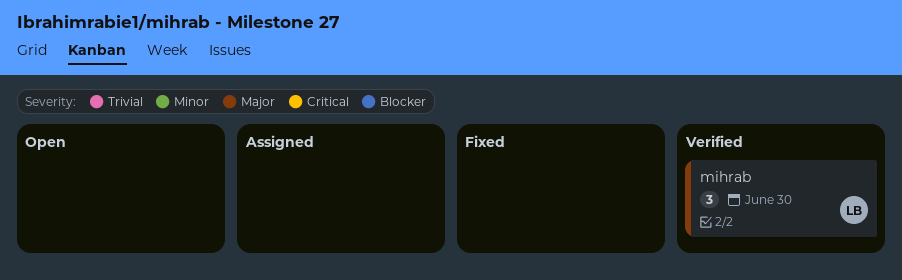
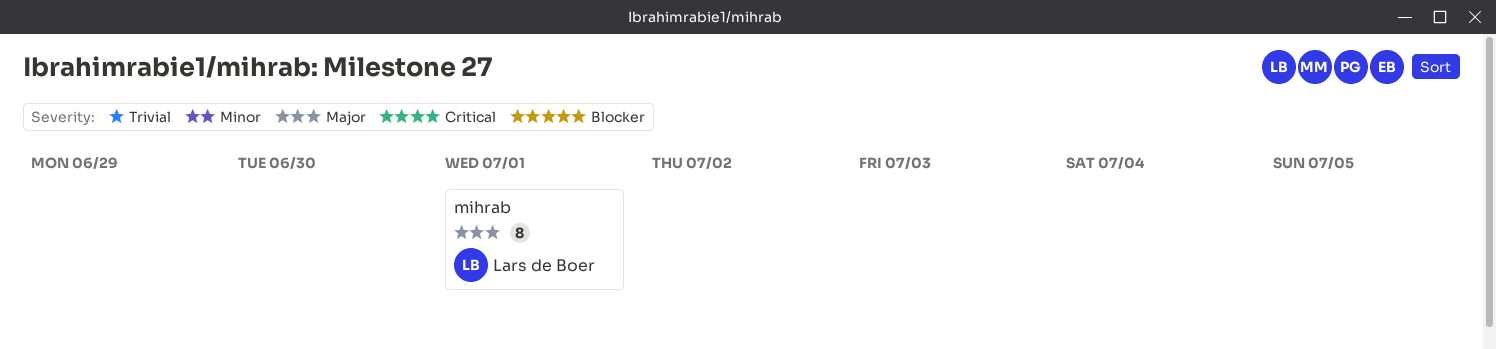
mihrab, estimate: 3 -> 8
mihrab, due: Jun 30 -> Jul 1

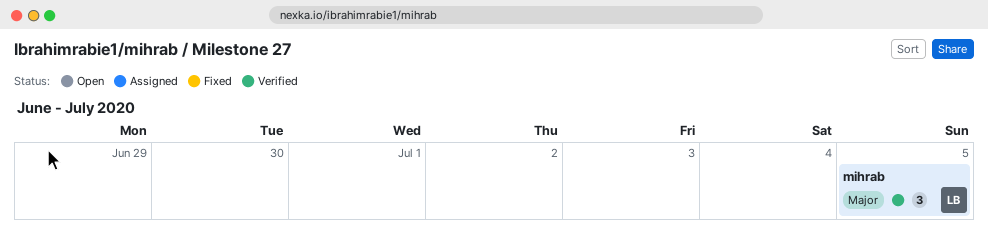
mihrab, estimate: 8 -> 3
mihrab, due: Jul 1 -> Jul 5

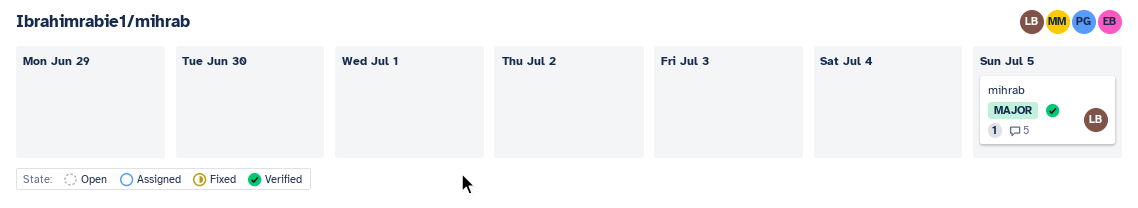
mihrab, estimate: 3 -> 1

